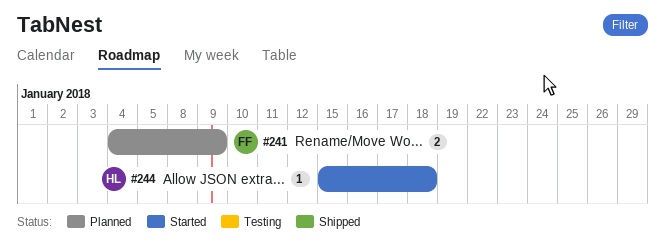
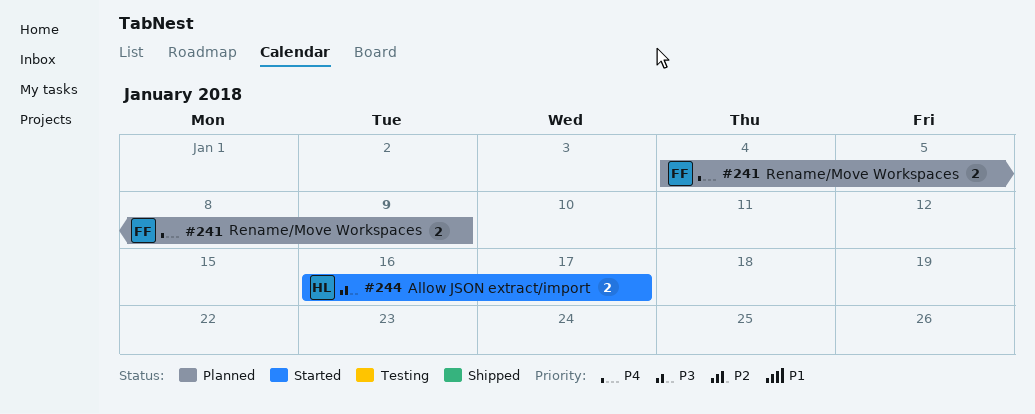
#244, estimate: 1 -> 2
#244, start: Jan 15 -> Jan 16
#244, due: Jan 18 -> Jan 17

